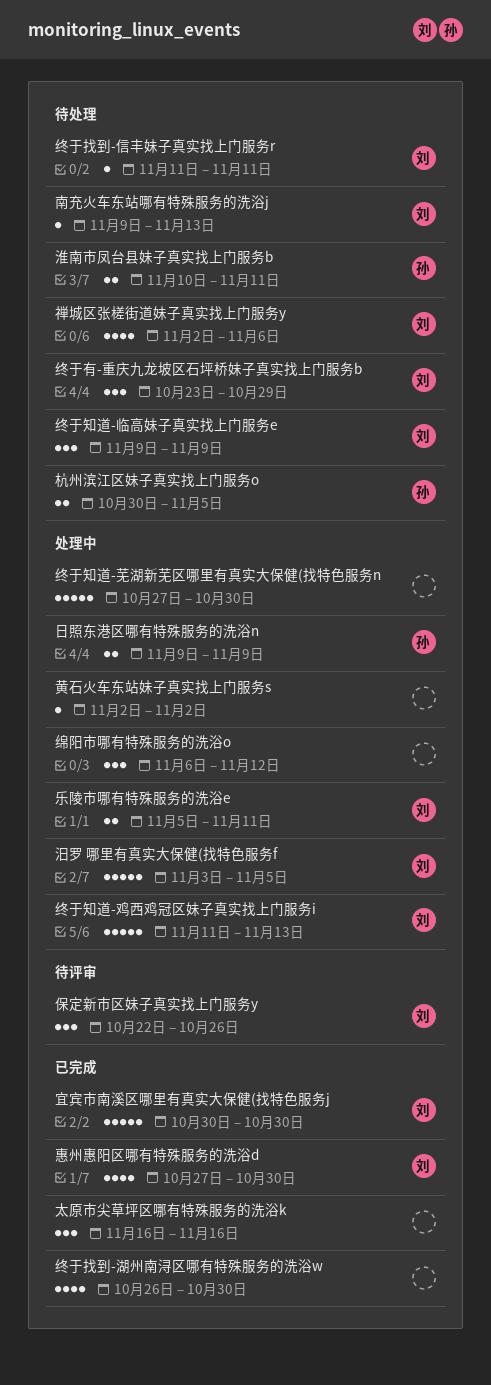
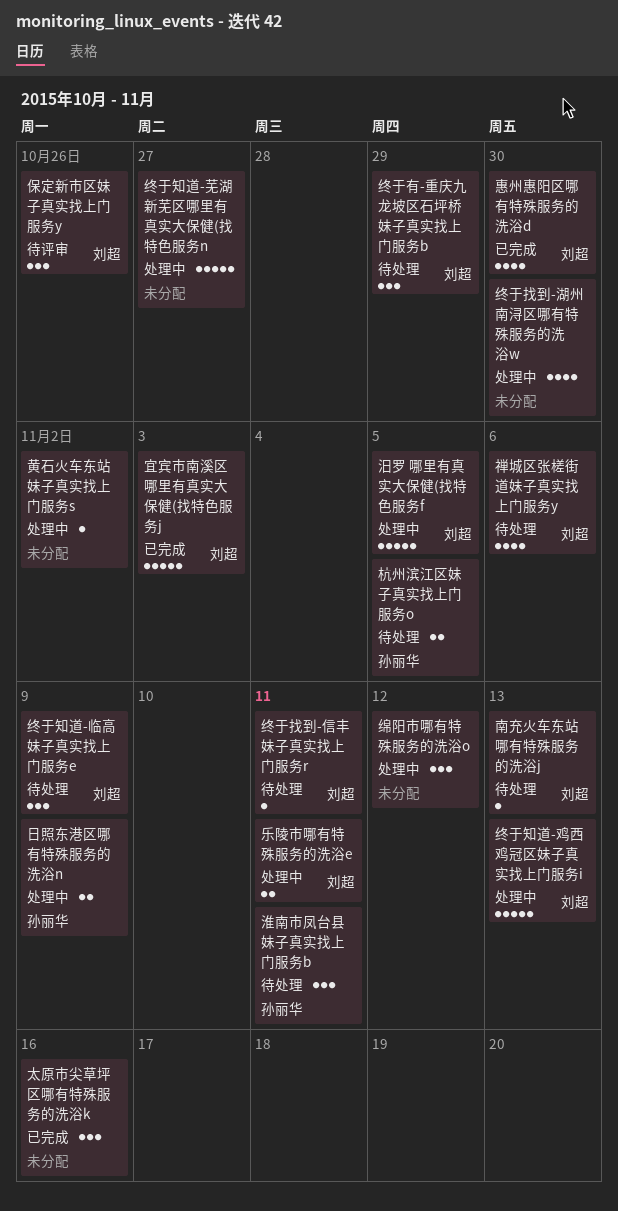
宜宾市南溪区哪里有真实大保健(找特色服务j, due: Oct 30 -> Nov 3
淮南市凤台县妹子真实找上门服务b, estimate: 2 -> 3
终于找到-湖州南浔区哪有特殊服务的洗浴w, status: 已完成 -> 处理中
终于知道-芜湖新芜区哪里有真实大保健(找特色服务n, due: Oct 30 -> Oct 27

